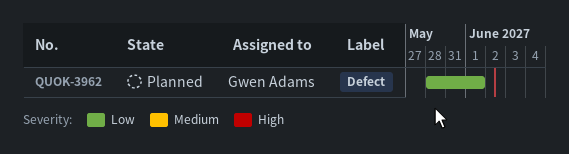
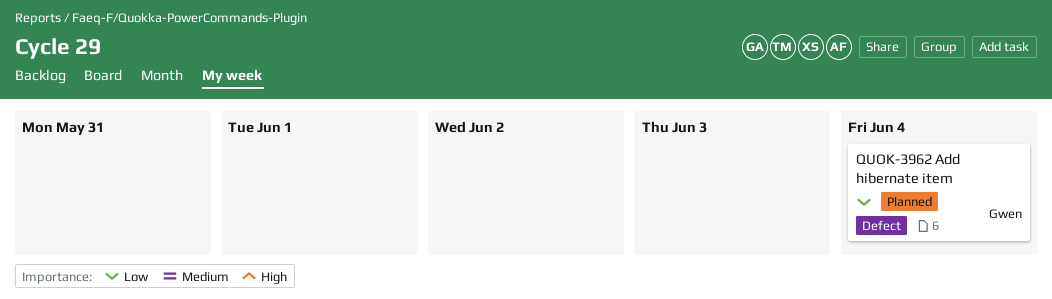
QUOK-3962, due: Jun 1 -> Jun 4

